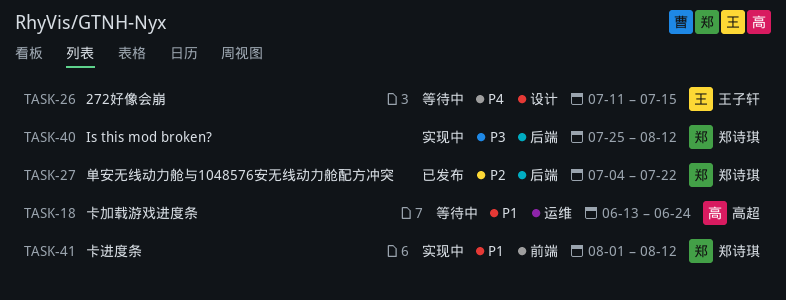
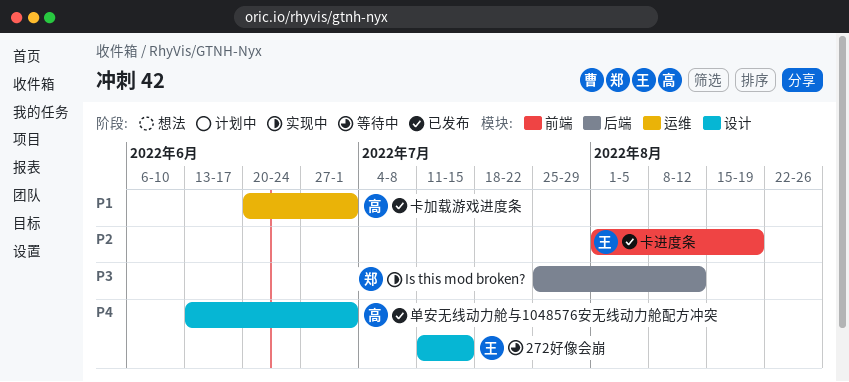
单安无线动力舱与1048576安无线动力舱配方冲突, owner: 郑诗琪 -> 高超
单安无线动力舱与1048576安无线动力舱配方冲突, priority: P2 -> P4
单安无线动力舱与1048576安无线动力舱配方冲突, label: 后端 -> 设计
单安无线动力舱与1048576安无线动力舱配方冲突, start: Jul 4 -> Jun 13
单安无线动力舱与1048576安无线动力舱配方冲突, due: Jul 22 -> Jul 1
卡加载游戏进度条, status: 等待中 -> 已发布
卡加载游戏进度条, start: Jun 13 -> Jun 20
卡加载游戏进度条, due: Jun 24 -> Jul 1
卡进度条, status: 实现中 -> 已发布
卡进度条, owner: 郑诗琪 -> 王子轩
卡进度条, priority: P1 -> P2
卡进度条, due: Aug 12 -> Aug 19

